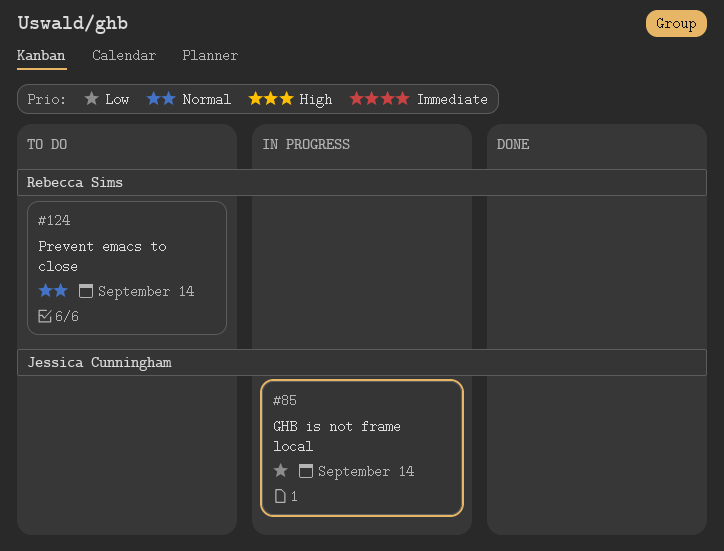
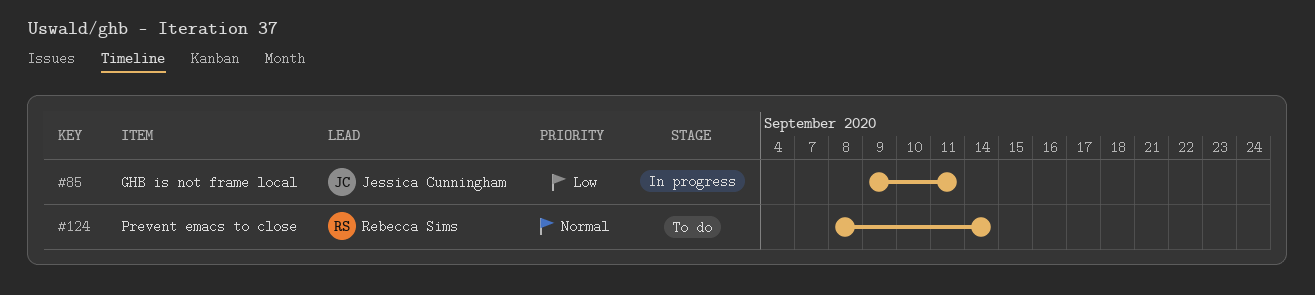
#85, due: Sep 14 -> Sep 11

